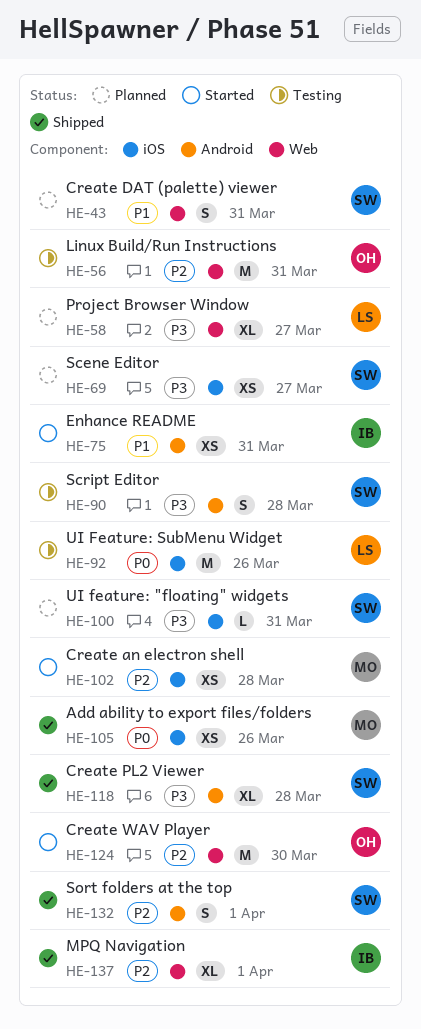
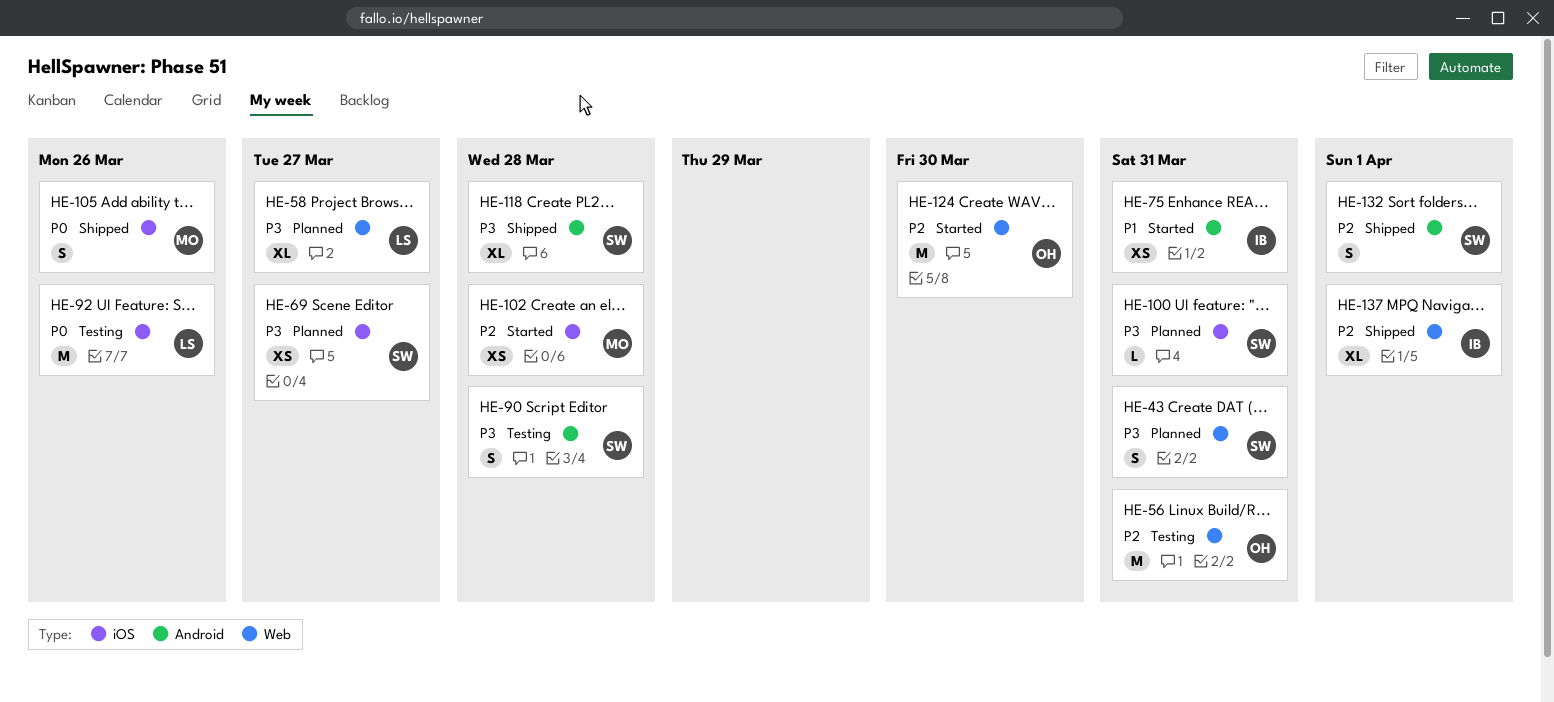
HE-43, priority: P1 -> P3
HE-105, estimate: XS -> S

